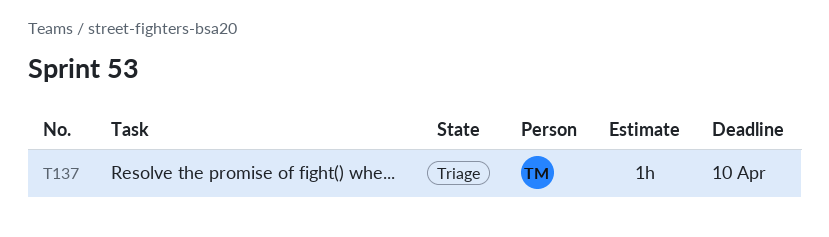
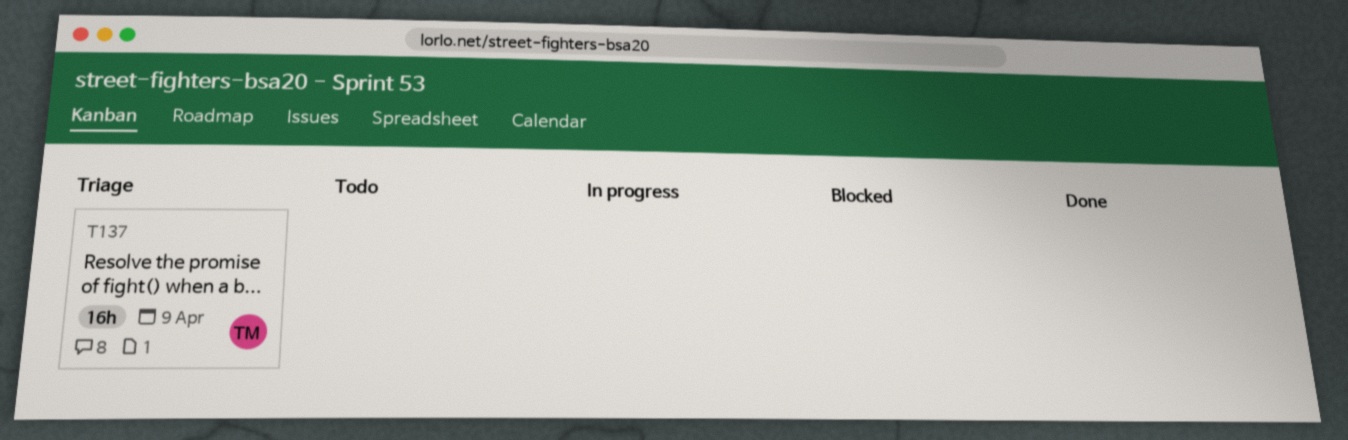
T137, estimate: 1h -> 16h
T137, due: Apr 10 -> Apr 9

